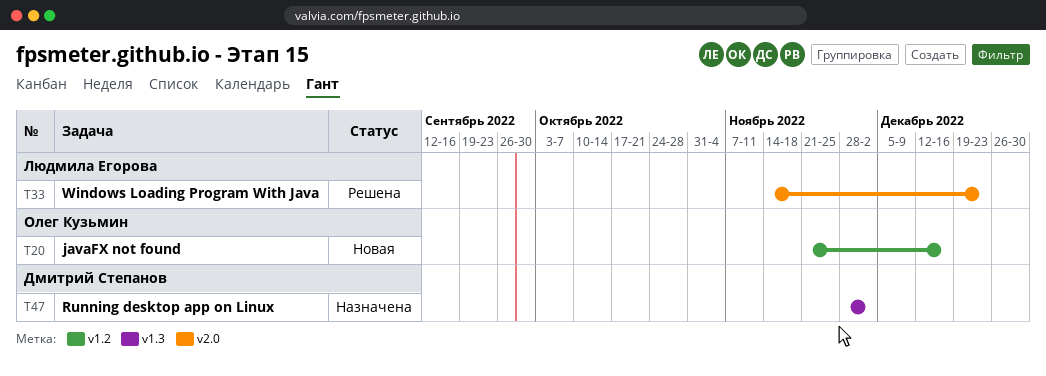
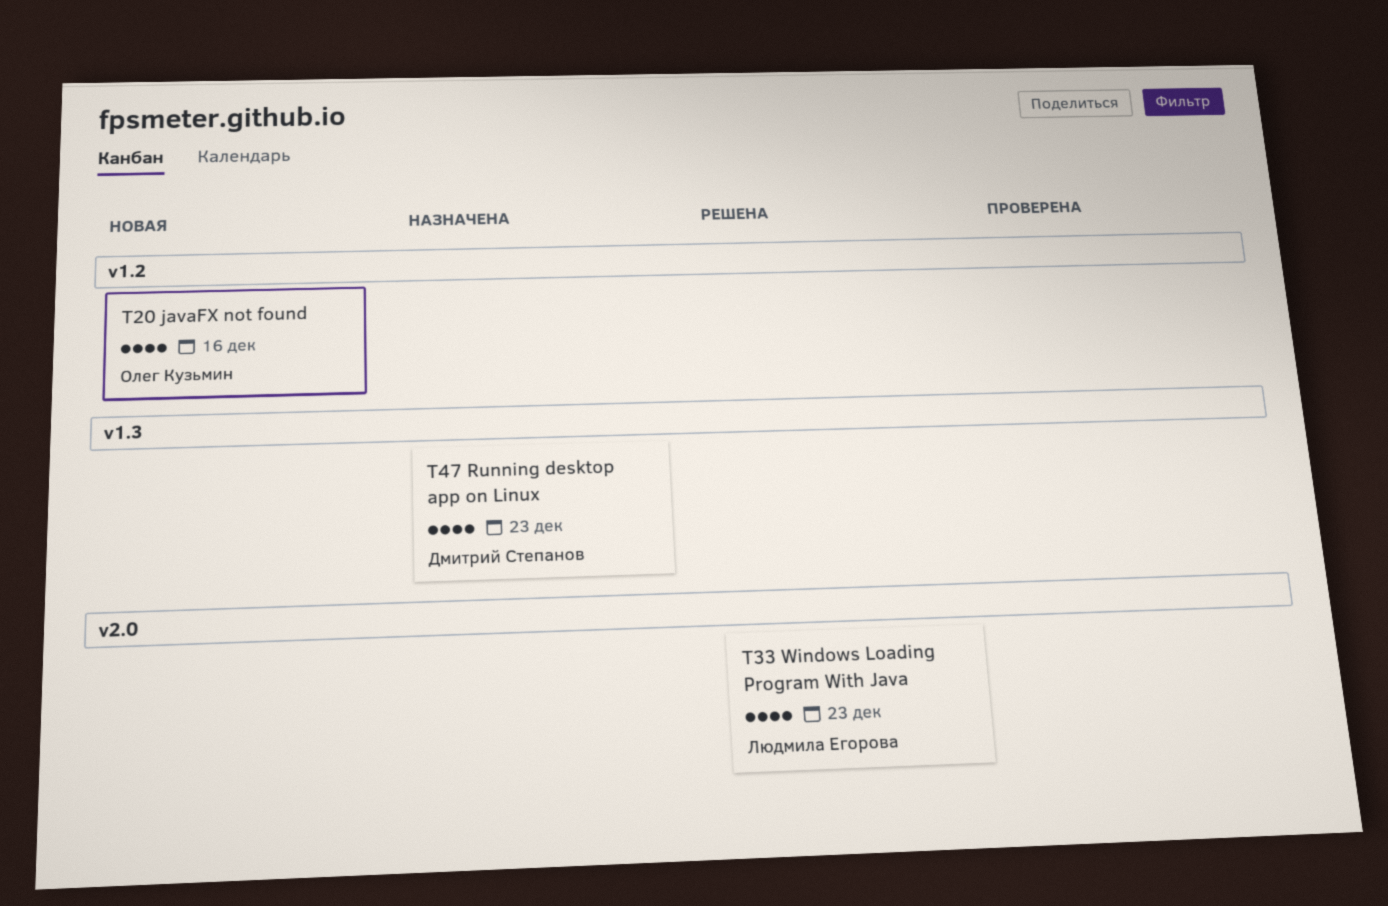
T47, due: Dec 2 -> Dec 23

